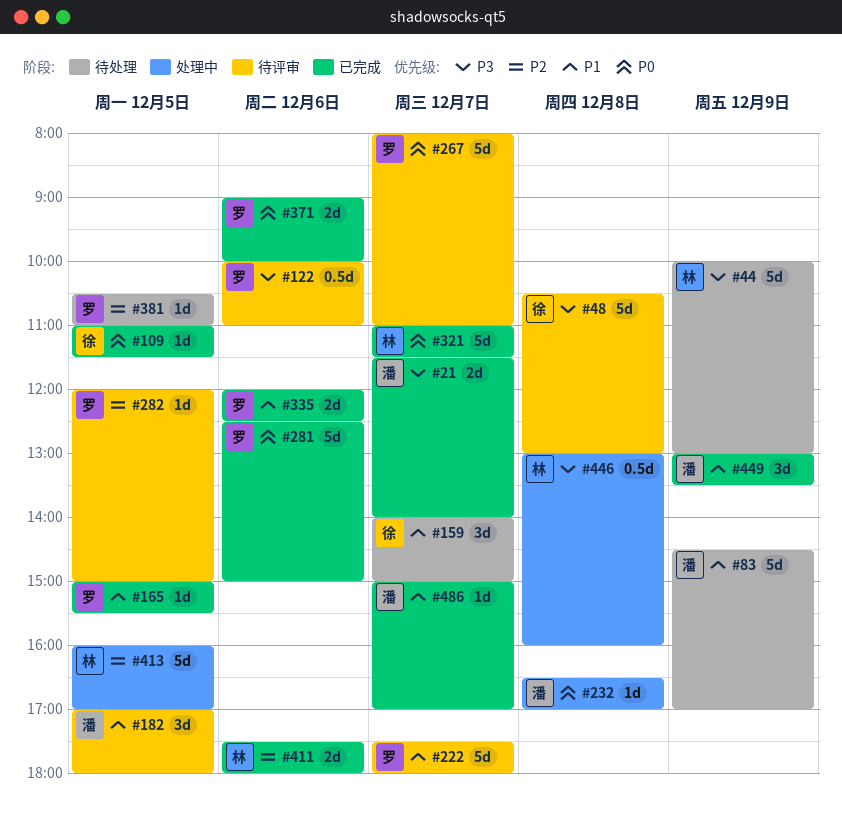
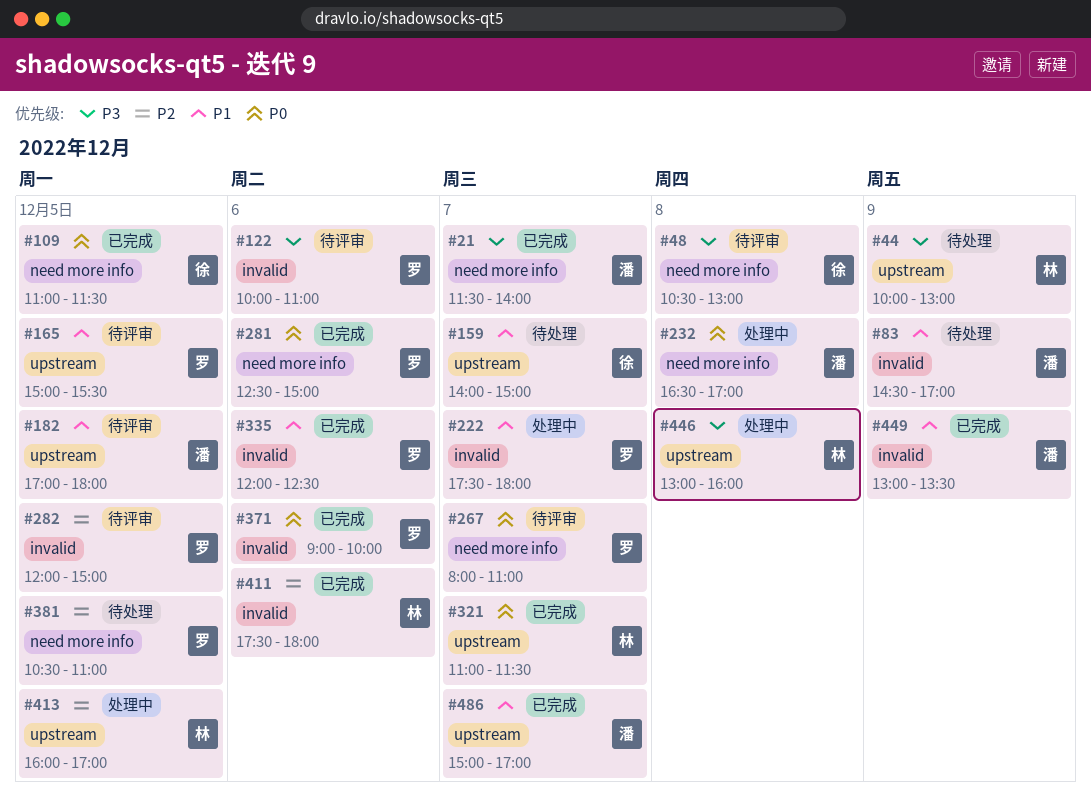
#165, status: 已完成 -> 待评审
#222, status: 待评审 -> 处理中

